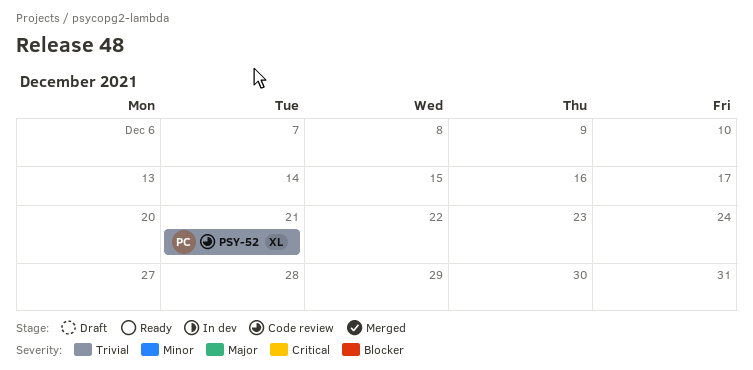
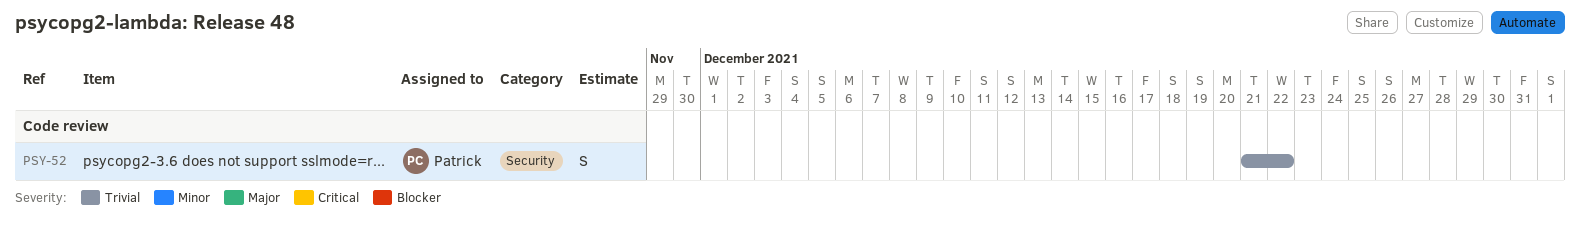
PSY-52, estimate: XL -> S
PSY-52, due: Dec 21 -> Dec 22

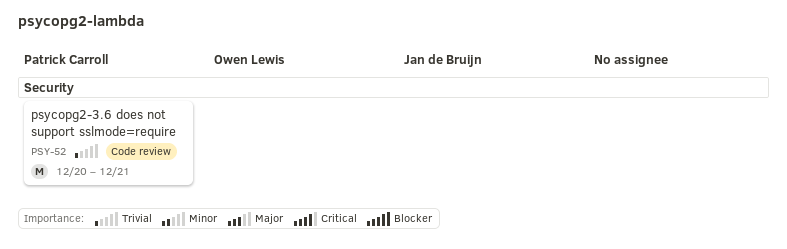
PSY-52, estimate: S -> M
PSY-52, start: Dec 21 -> Dec 20
PSY-52, due: Dec 22 -> Dec 21

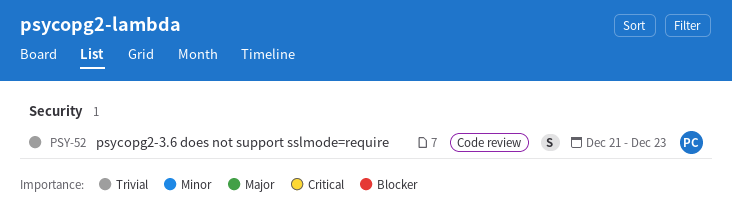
PSY-52, estimate: M -> S
PSY-52, start: Dec 20 -> Dec 21
PSY-52, due: Dec 21 -> Dec 23

